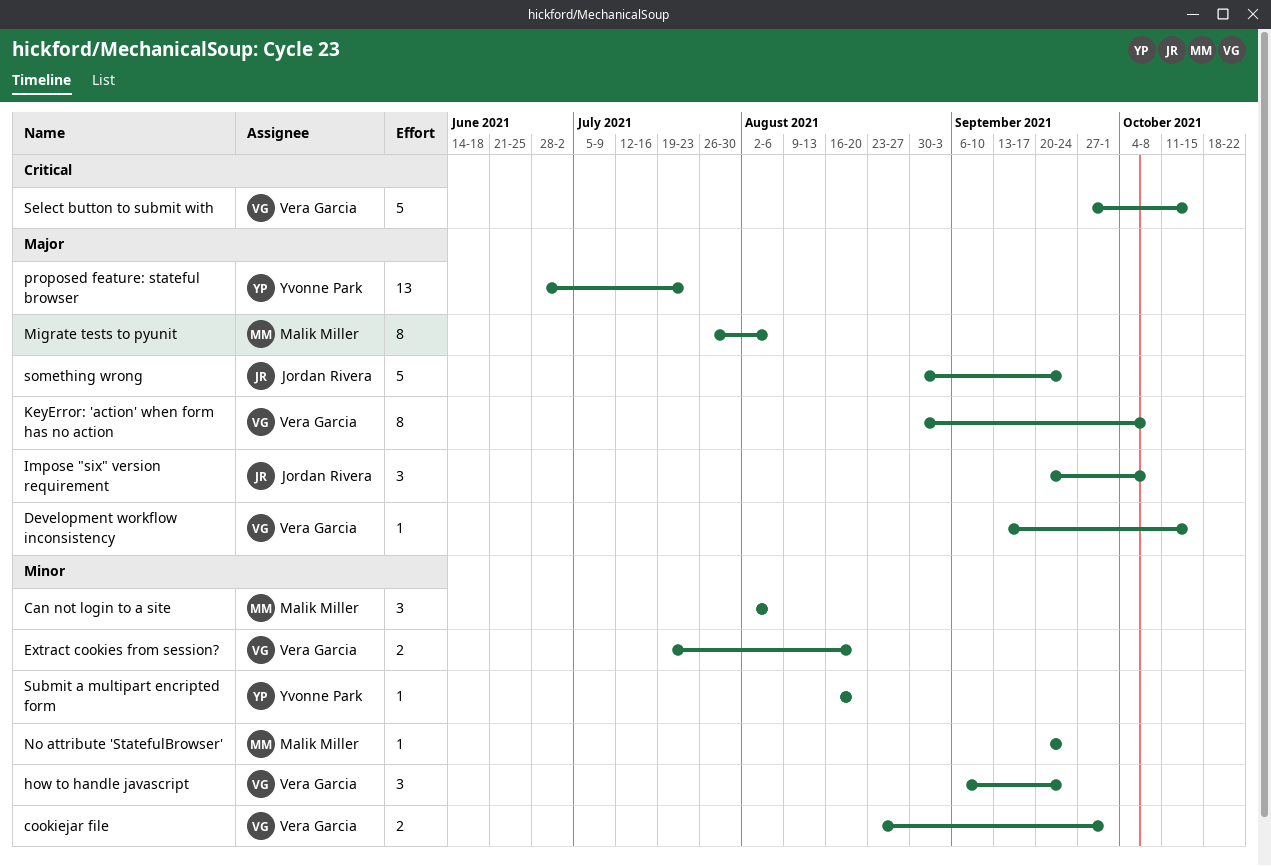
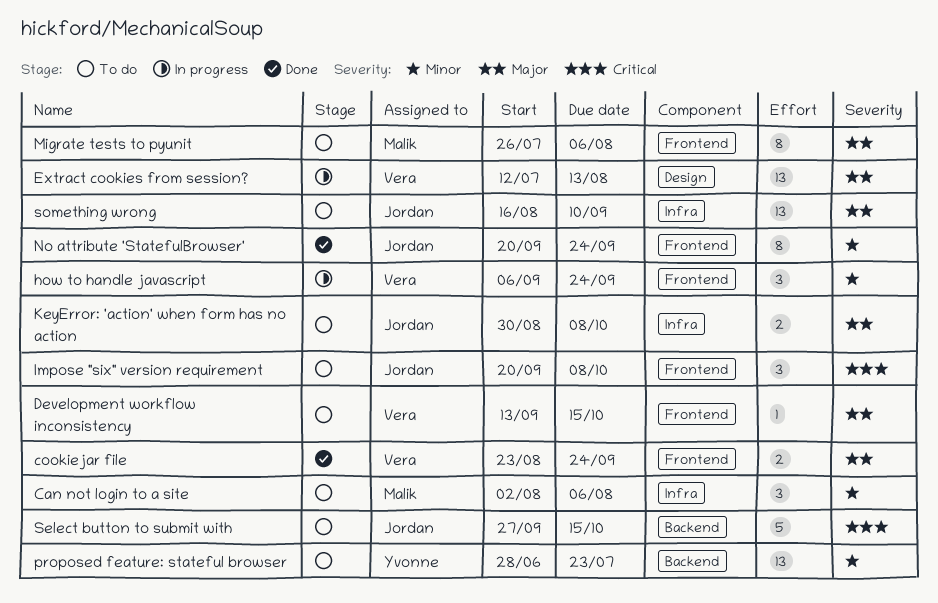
cookiejar file, priority: Minor -> Major
cookiejar file, due: Oct 1 -> Sep 24
Extract cookies from session?, priority: Minor -> Major
Extract cookies from session?, estimate: 2 -> 13
Extract cookies from session?, start: Jul 19 -> Jul 12
Extract cookies from session?, due: Aug 20 -> Aug 13
Impose "six" version requirement, priority: Major -> Critical
KeyError: 'action' when form has no action, owner: Vera Garcia -> Jordan Rivera
KeyError: 'action' when form has no action, estimate: 8 -> 2
No attribute 'StatefulBrowser', owner: Malik Miller -> Jordan Rivera
No attribute 'StatefulBrowser', estimate: 1 -> 8
proposed feature: stateful browser, priority: Major -> Minor
Select button to submit with, owner: Vera Garcia -> Jordan Rivera
something wrong, estimate: 5 -> 13
something wrong, start: Aug 30 -> Aug 16
something wrong, due: Sep 24 -> Sep 10
Submit a multipart encripted form: present -> none

